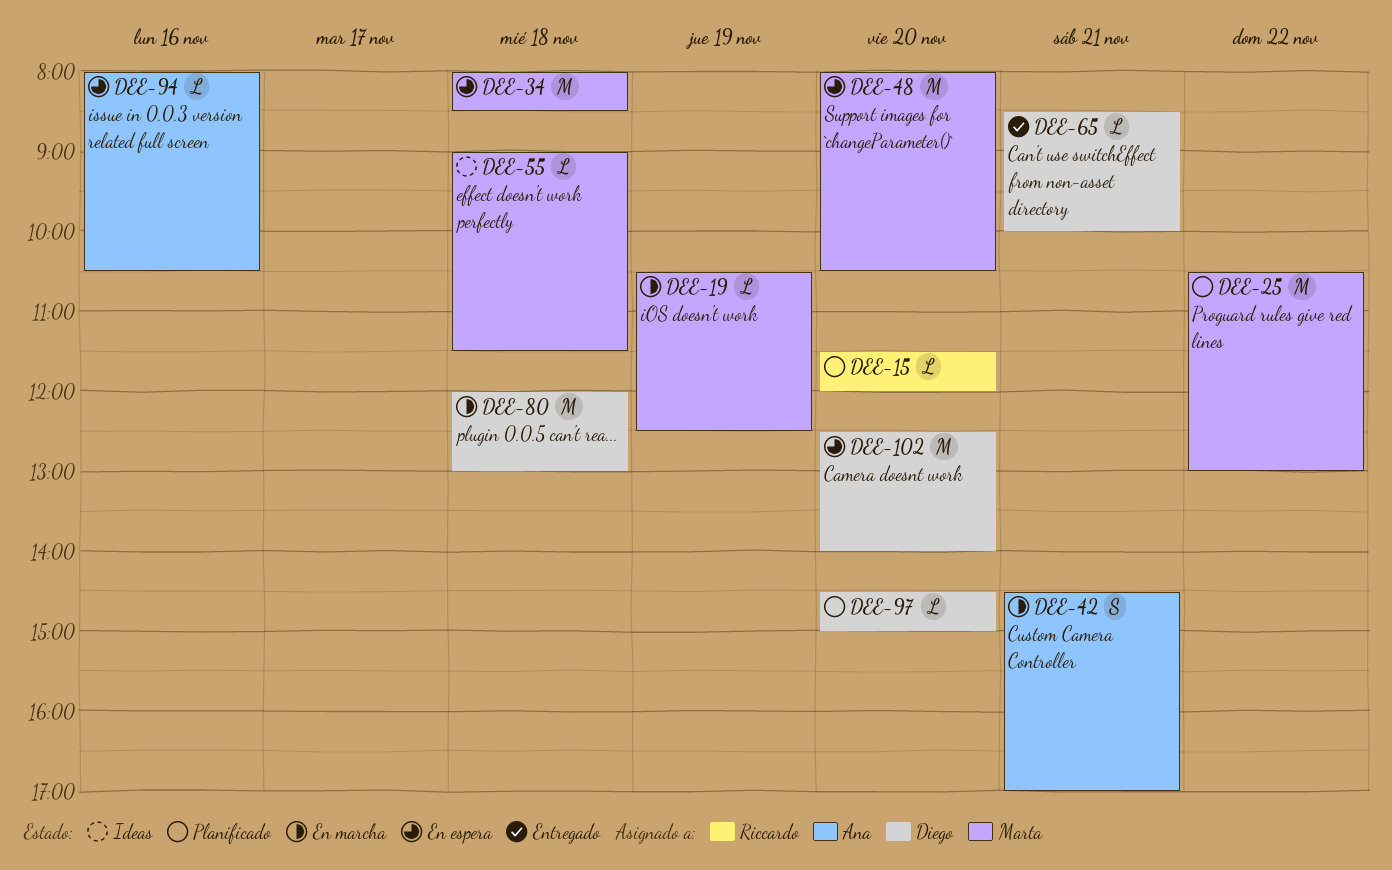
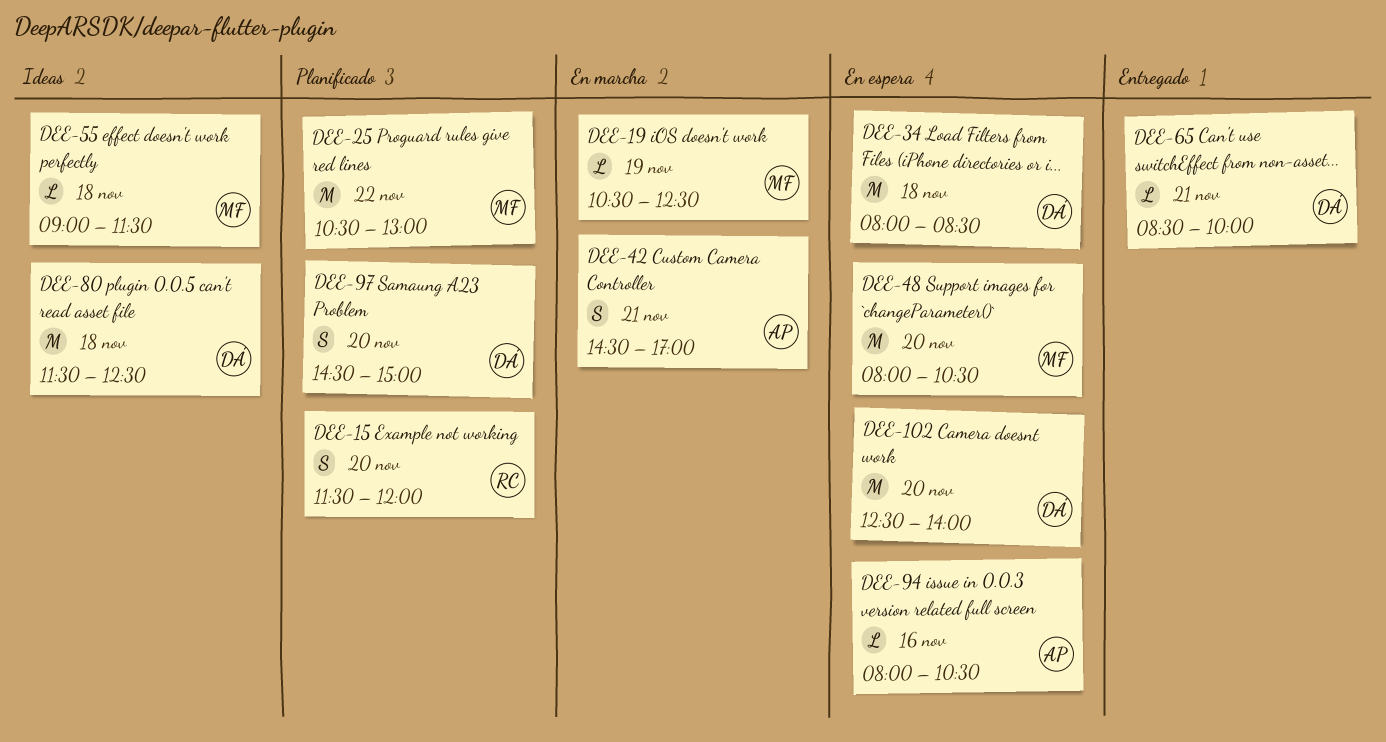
DEE-15, estimate: L -> S
DEE-34, owner: Marta -> Diego
DEE-80, status: En marcha -> Ideas
DEE-80, begins: 12:00 -> 11:30
DEE-80, ends: 13:00 -> 12:30
DEE-97, estimate: L -> S

